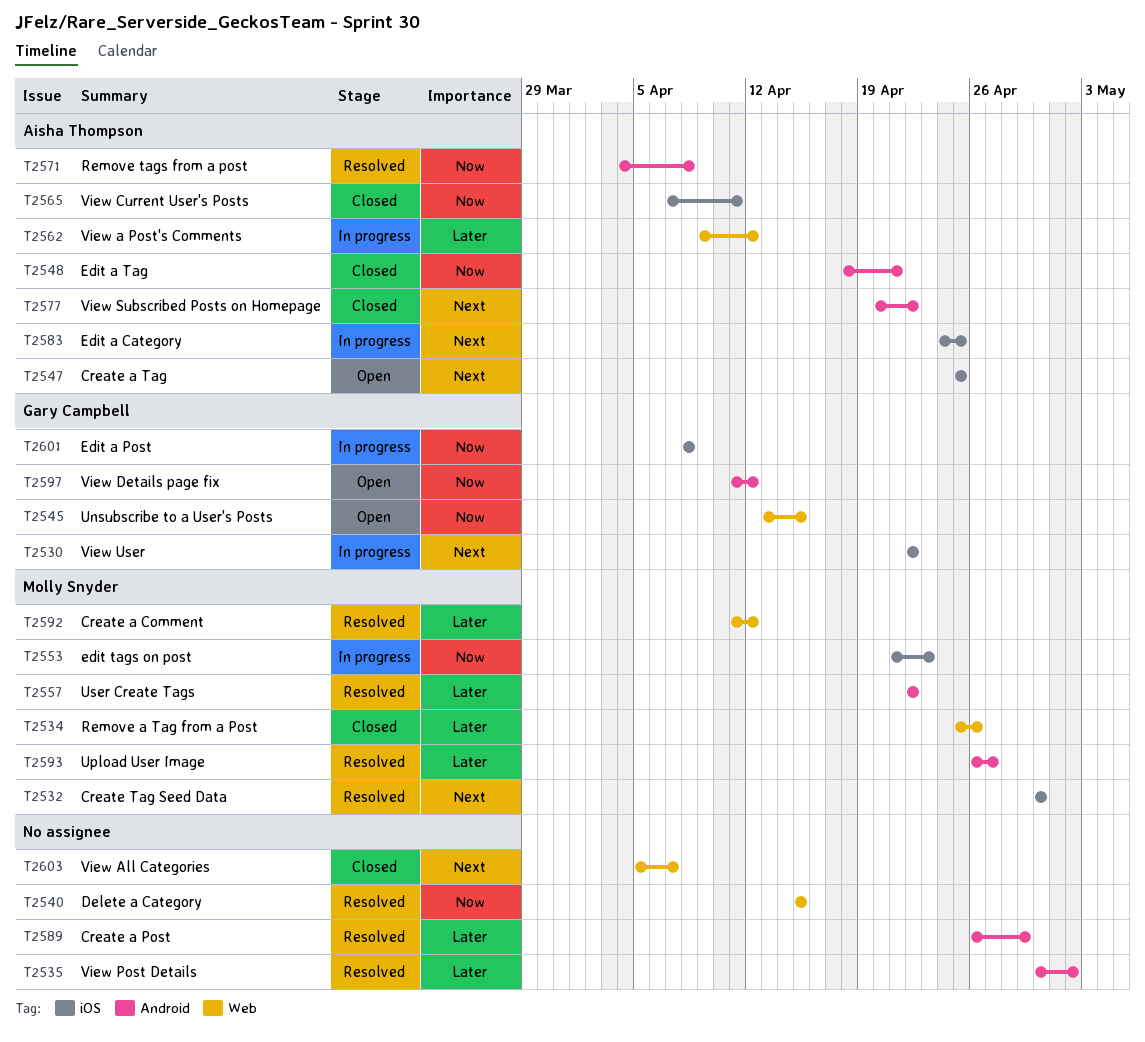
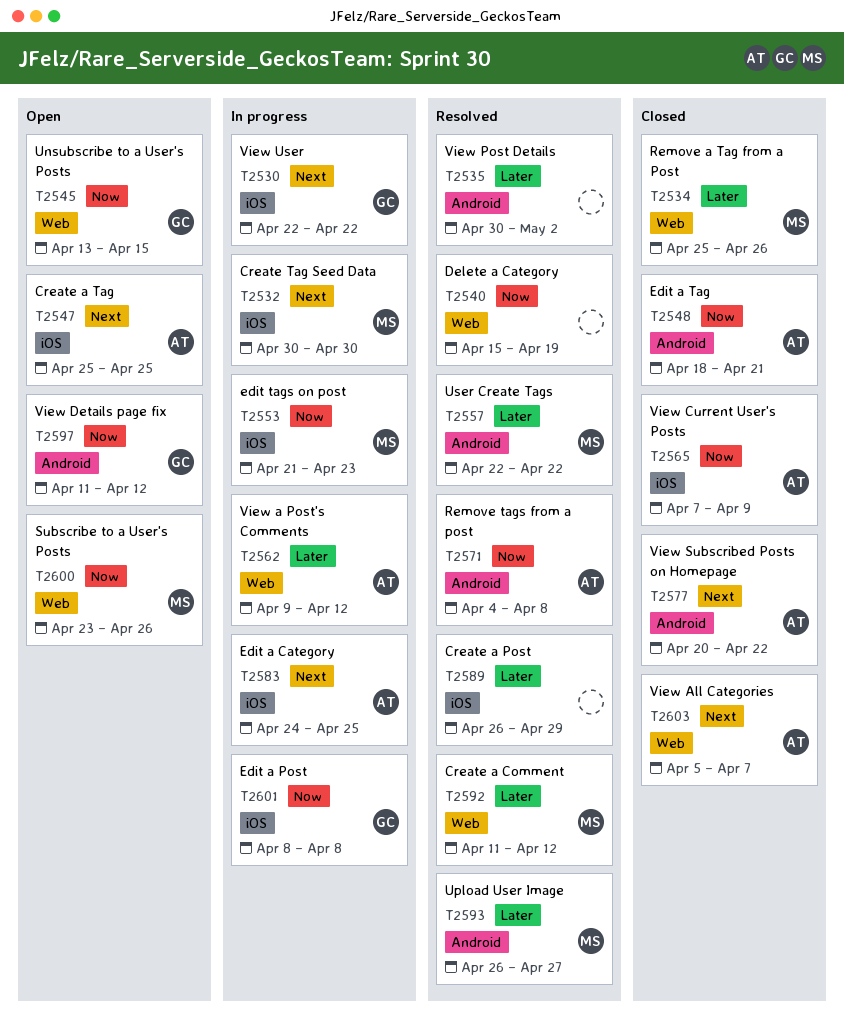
T2532, status: Resolved -> In progress
T2540, due: Apr 15 -> Apr 19
T2565, due: Apr 11 -> Apr 9
T2589, label: Android -> iOS
T2600: none -> present
T2603, owner: none -> Aisha Thompson

